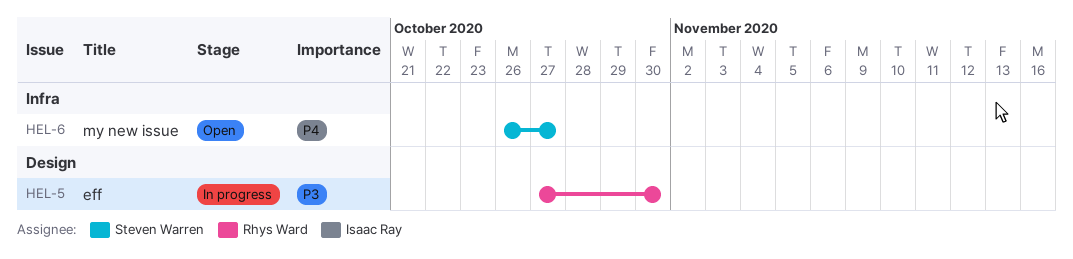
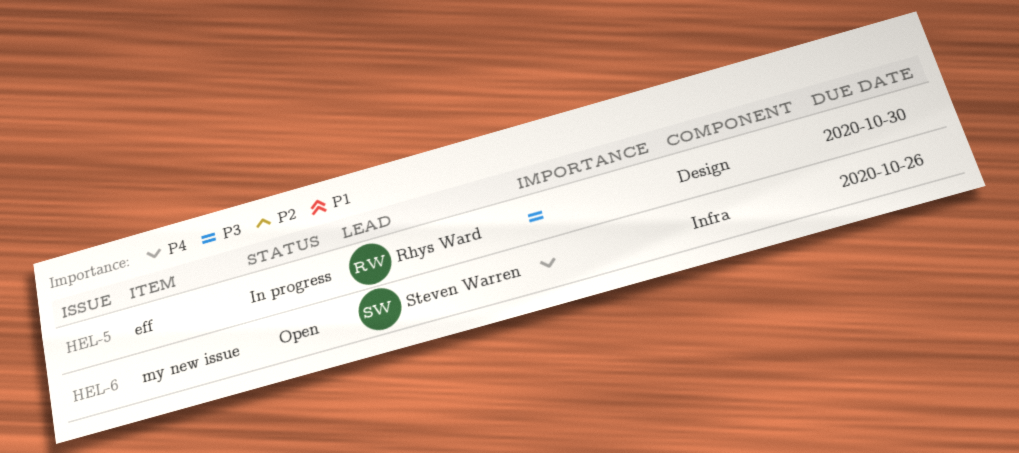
HEL-6, due: Oct 27 -> Oct 26

